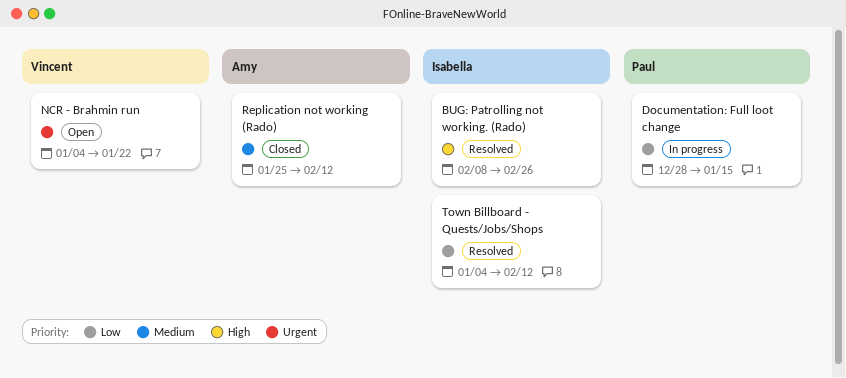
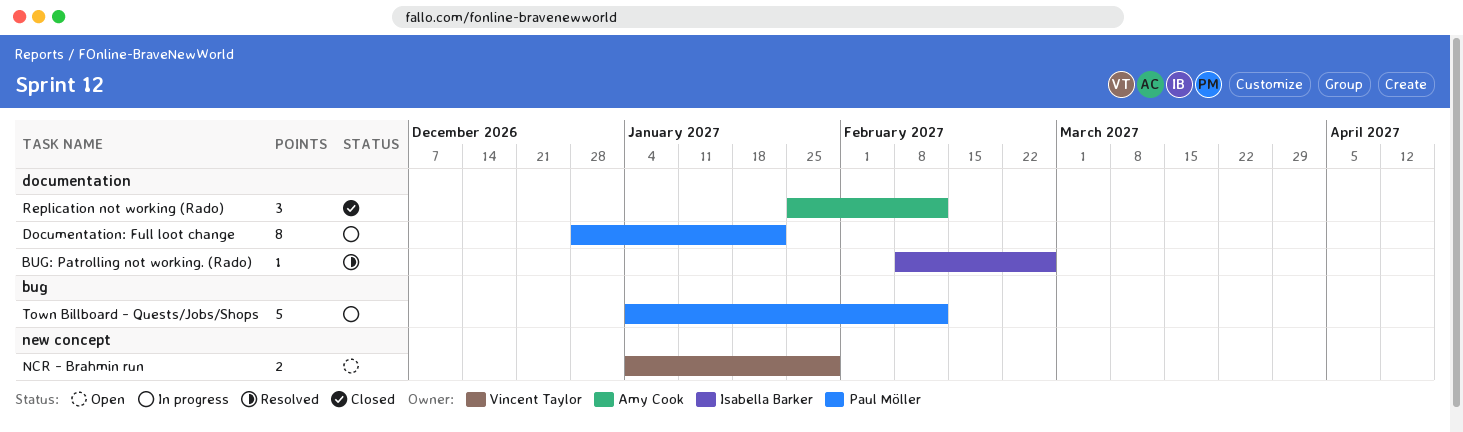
Documentation: Full loot change, due: Jan 15 -> Jan 22
NCR - Brahmin run, due: Jan 22 -> Jan 29
Town Billboard - Quests/Jobs/Shops, status: Resolved -> In progress
Town Billboard - Quests/Jobs/Shops, owner: Isabella Barker -> Paul Möller

